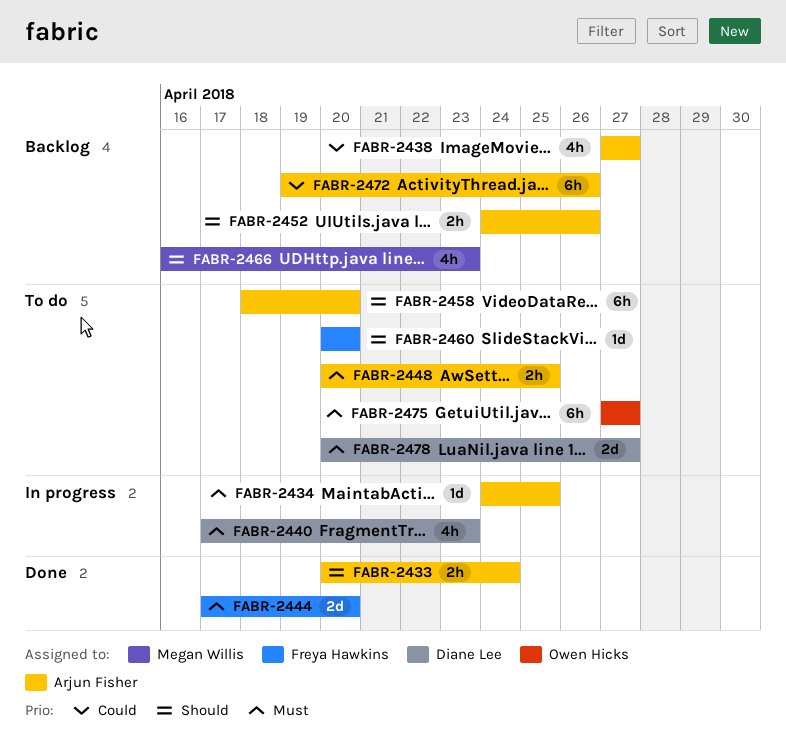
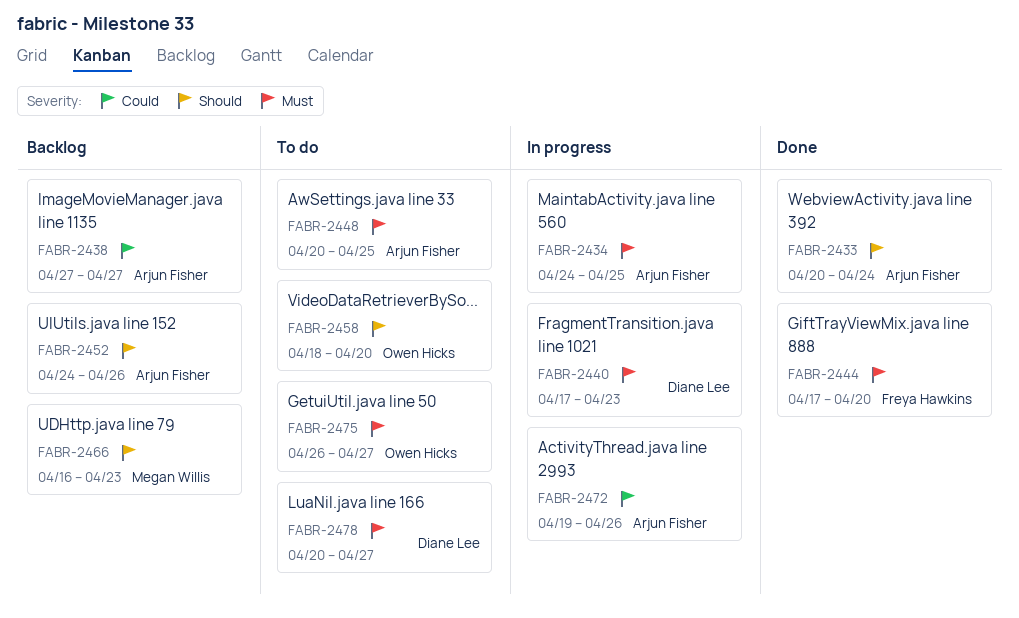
FABR-2458, owner: Arjun Fisher -> Owen Hicks
FABR-2460: present -> none
FABR-2472, status: Backlog -> In progress
FABR-2475, start: Apr 27 -> Apr 26

